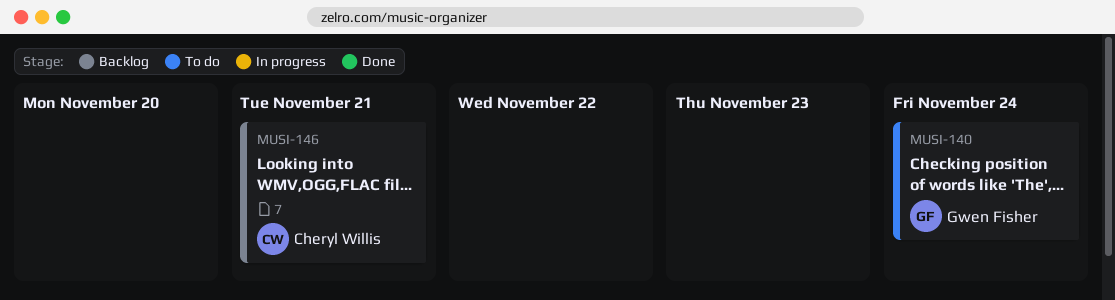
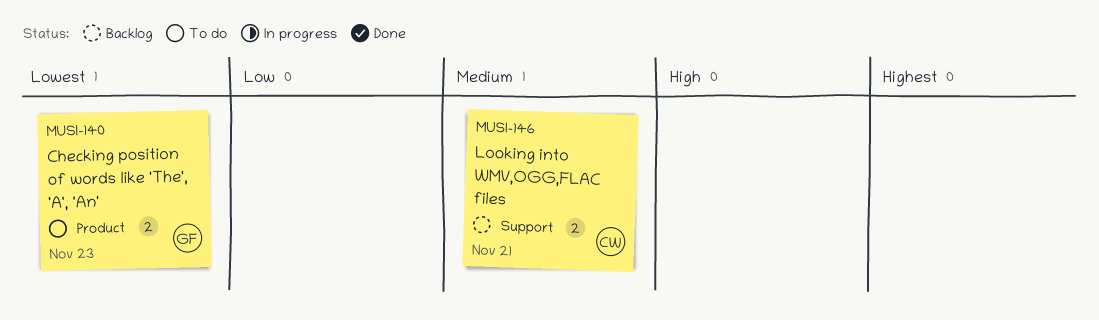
MUSI-140, due: Nov 24 -> Nov 23

